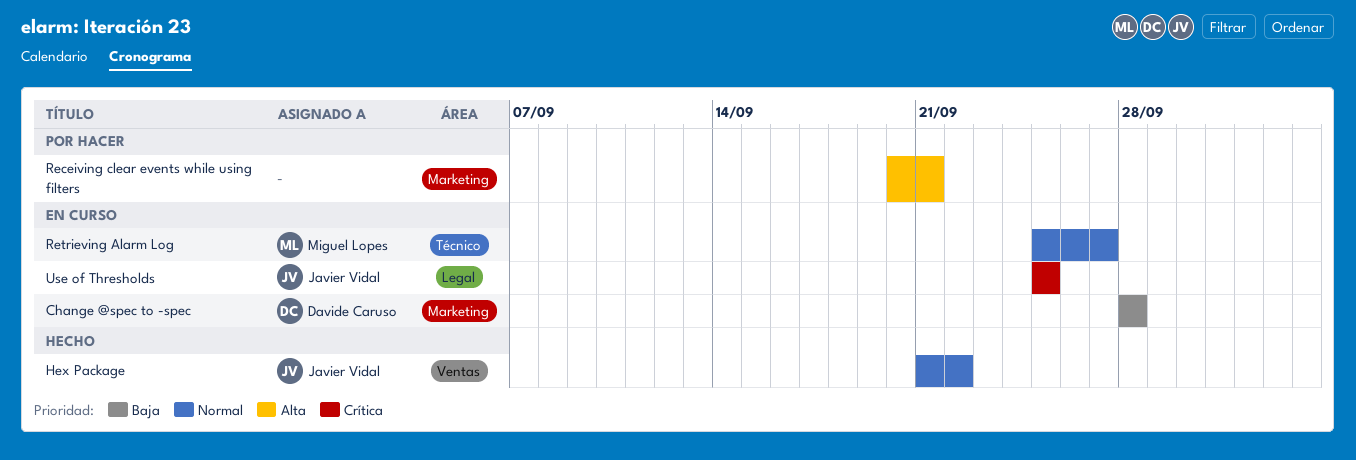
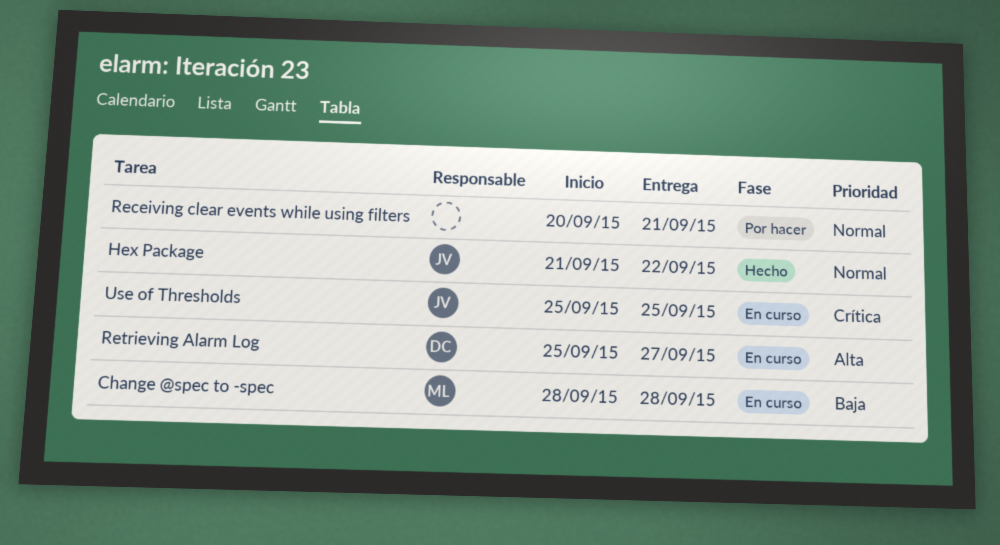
Change @spec to -spec, owner: Davide Caruso -> Miguel Lopes
Receiving clear events while using filters, priority: Alta -> Normal
Retrieving Alarm Log, owner: Miguel Lopes -> Davide Caruso
Retrieving Alarm Log, priority: Normal -> Alta

